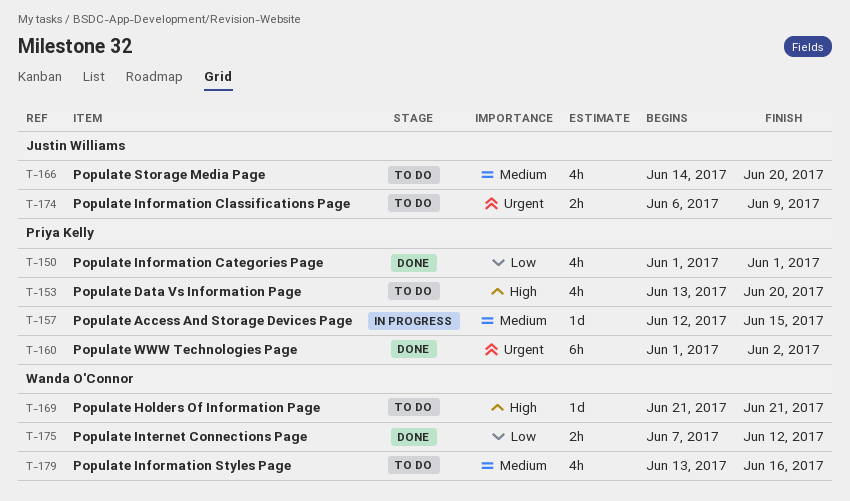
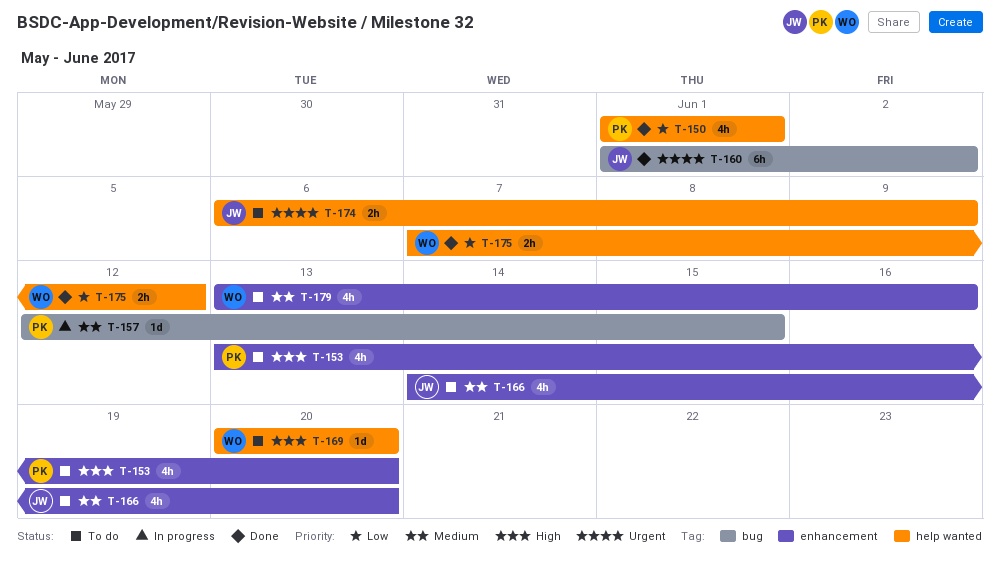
T-160, owner: Priya Kelly -> Justin Williams
T-169, start: Jun 21 -> Jun 20
T-169, due: Jun 21 -> Jun 20

